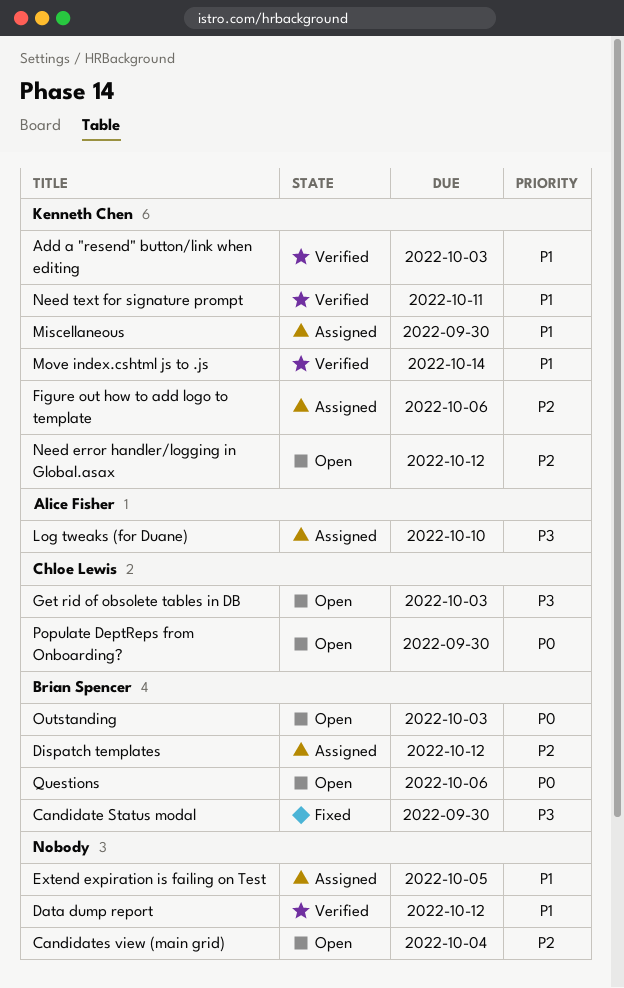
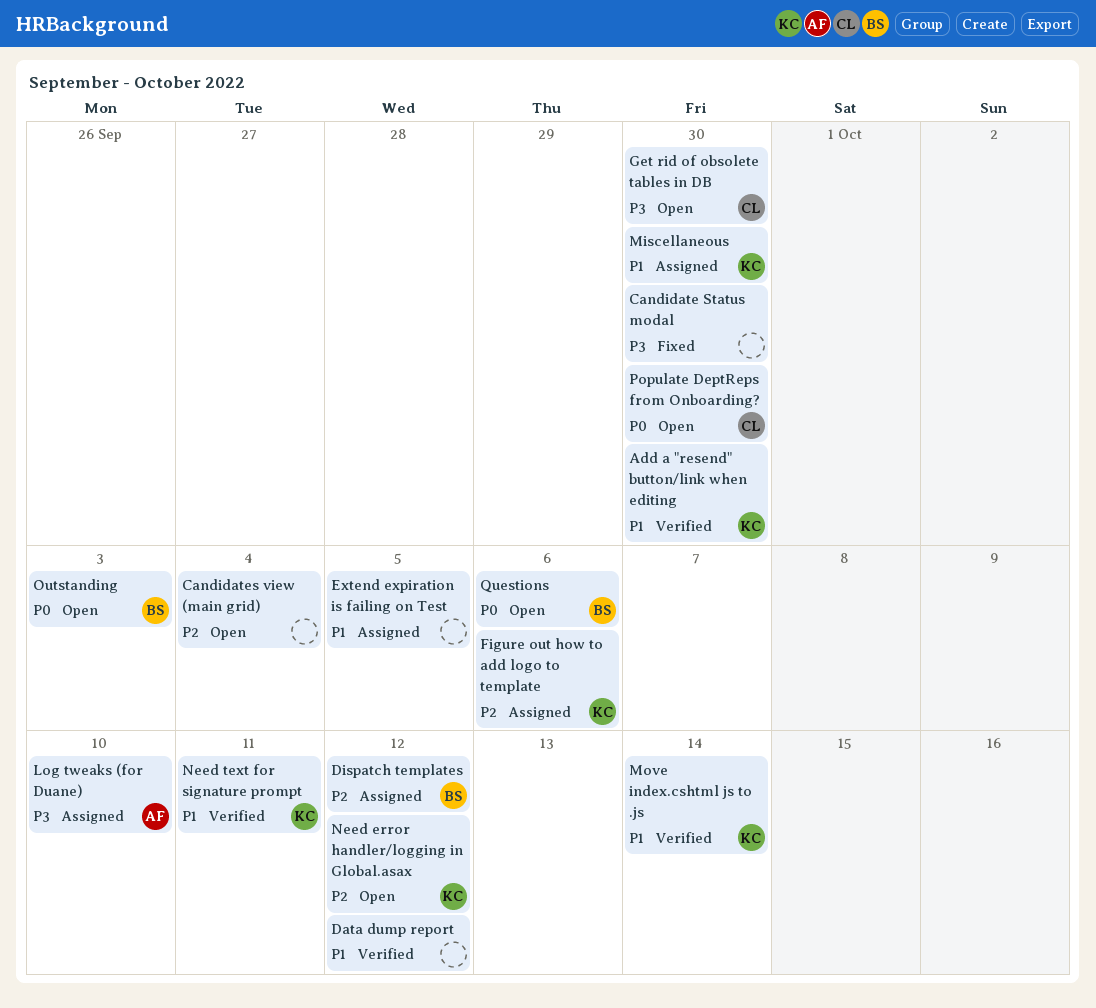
Add a "resend" button/link when editing, due: Oct 3 -> Sep 30
Candidate Status modal, owner: Brian Spencer -> none
Get rid of obsolete tables in DB, due: Oct 3 -> Sep 30

